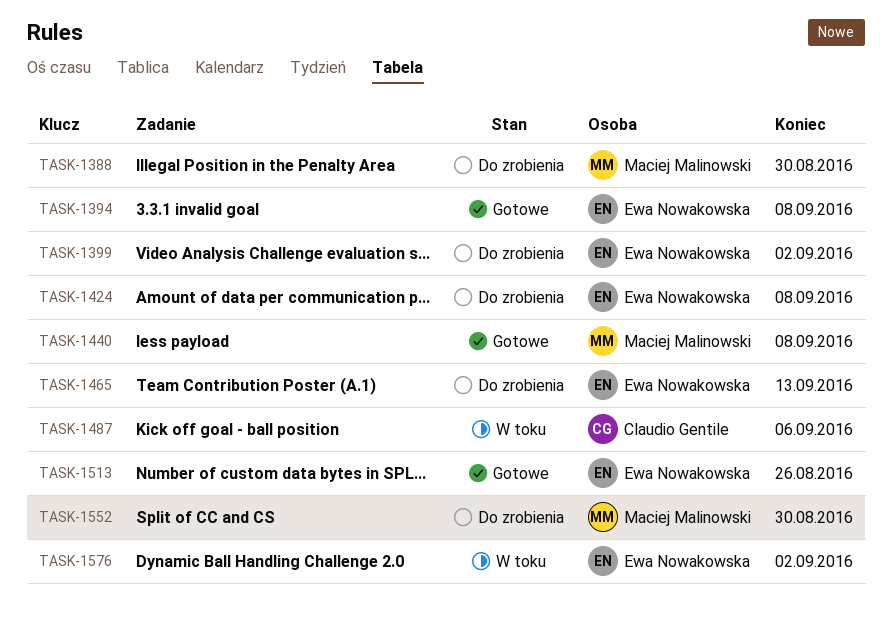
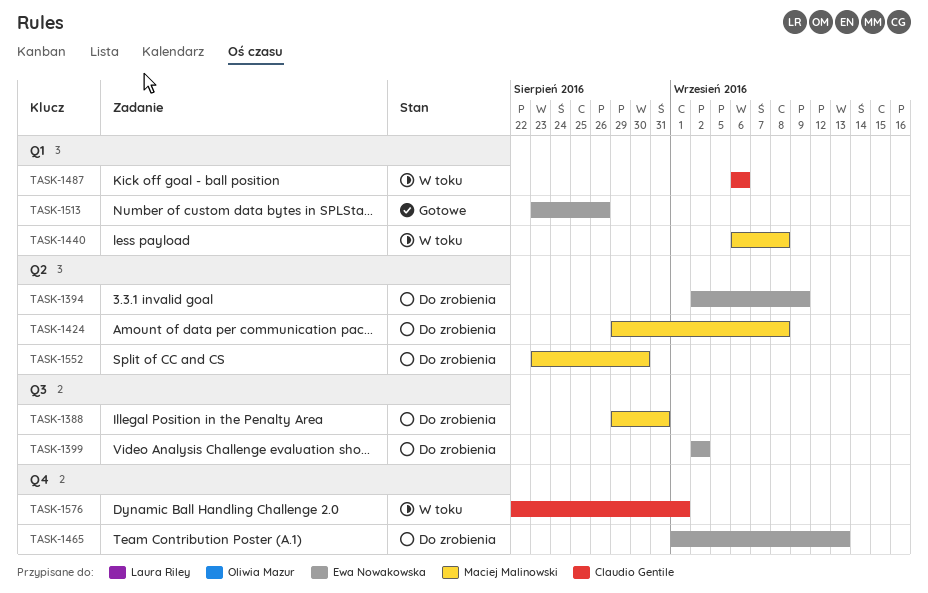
TASK-1388, due: Aug 30 -> Aug 31
TASK-1394, status: Gotowe -> Do zrobienia
TASK-1394, due: Sep 8 -> Sep 9
TASK-1424, owner: Ewa Nowakowska -> Maciej Malinowski
TASK-1440, status: Gotowe -> W toku
TASK-1576, owner: Ewa Nowakowska -> Claudio Gentile
TASK-1576, due: Sep 2 -> Sep 1

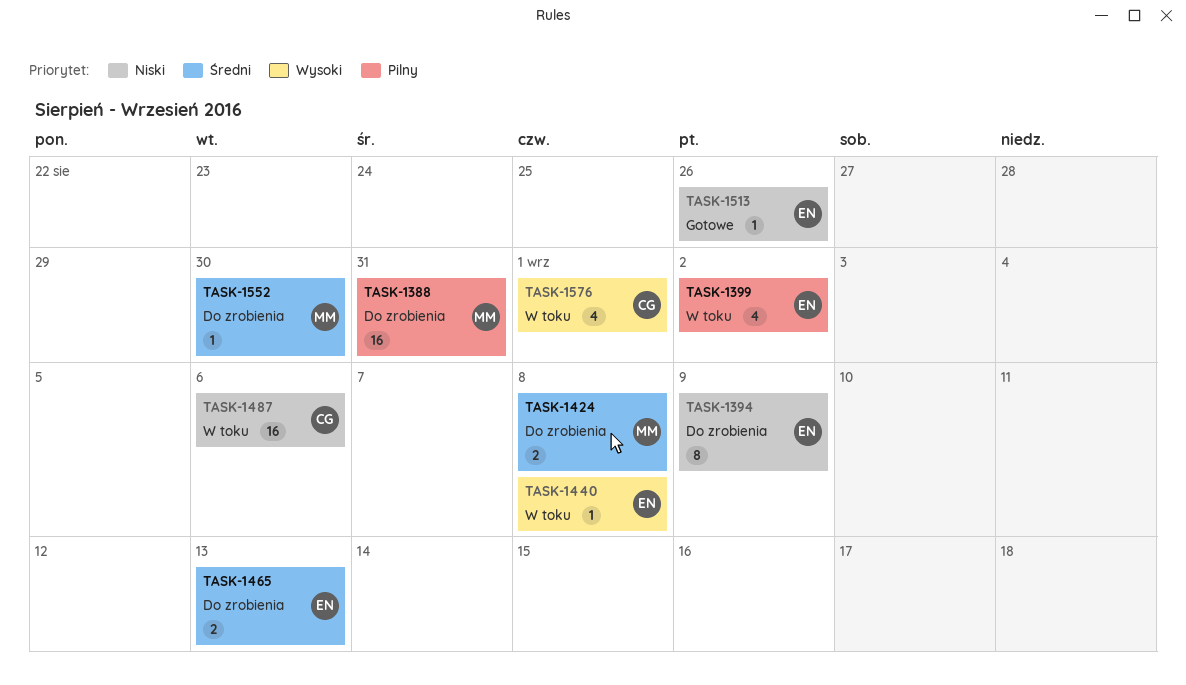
TASK-1399, status: Do zrobienia -> W toku
TASK-1440, owner: Maciej Malinowski -> Ewa Nowakowska

